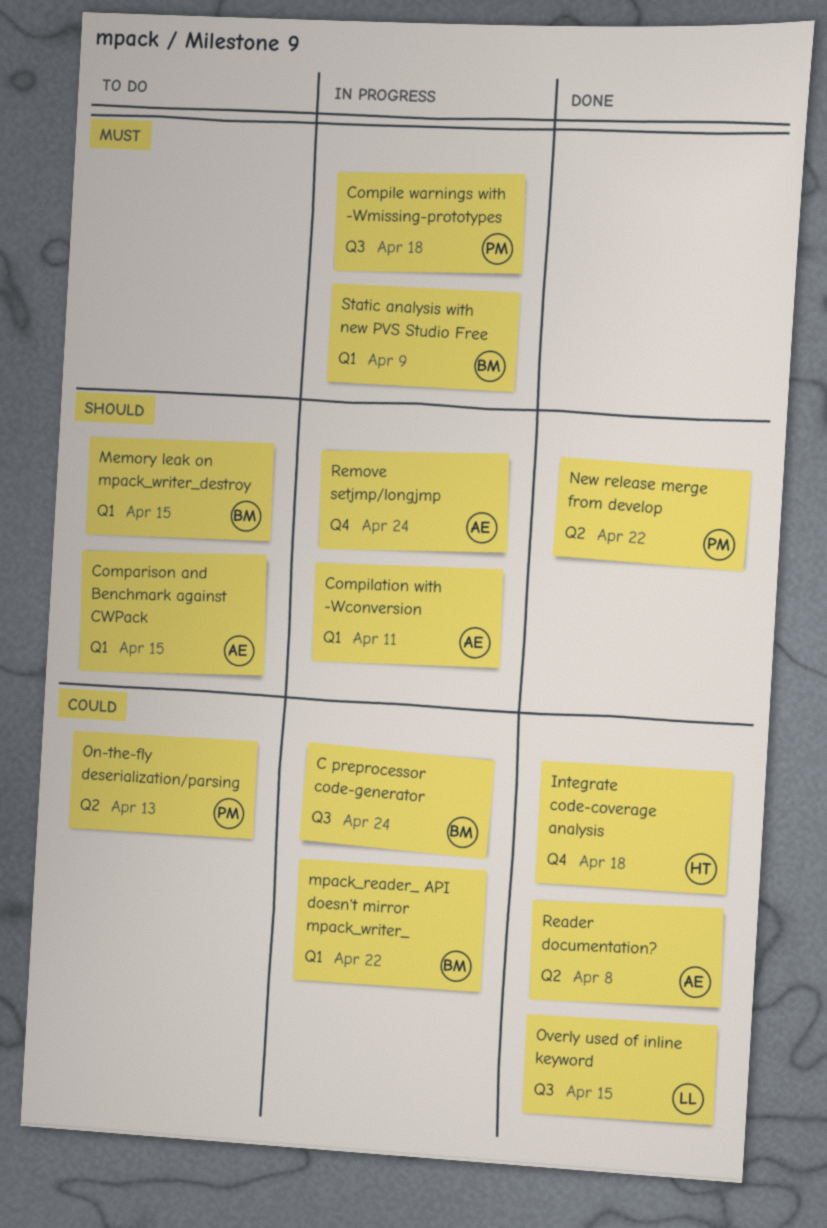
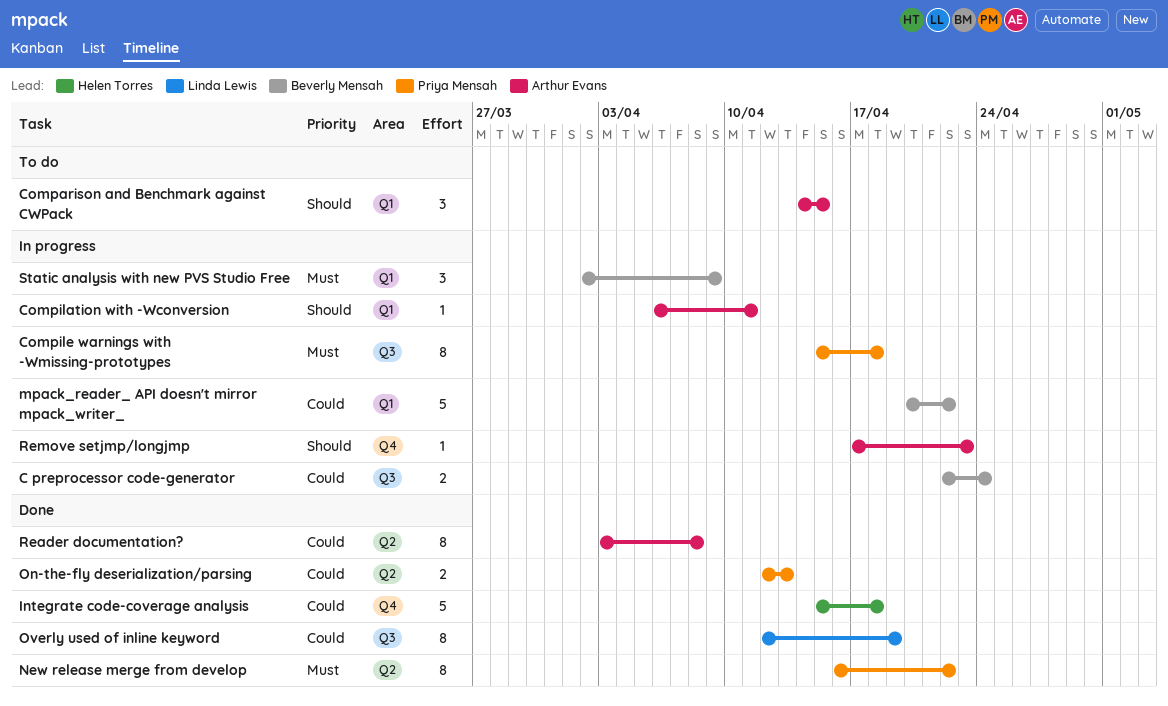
Memory leak on mpack_writer_destroy: present -> none
New release merge from develop, priority: Should -> Must
On-the-fly deserialization/parsing, status: To do -> Done
Overly used of inline keyword, due: Apr 15 -> Apr 19
Remove setjmp/longjmp, due: Apr 24 -> Apr 23

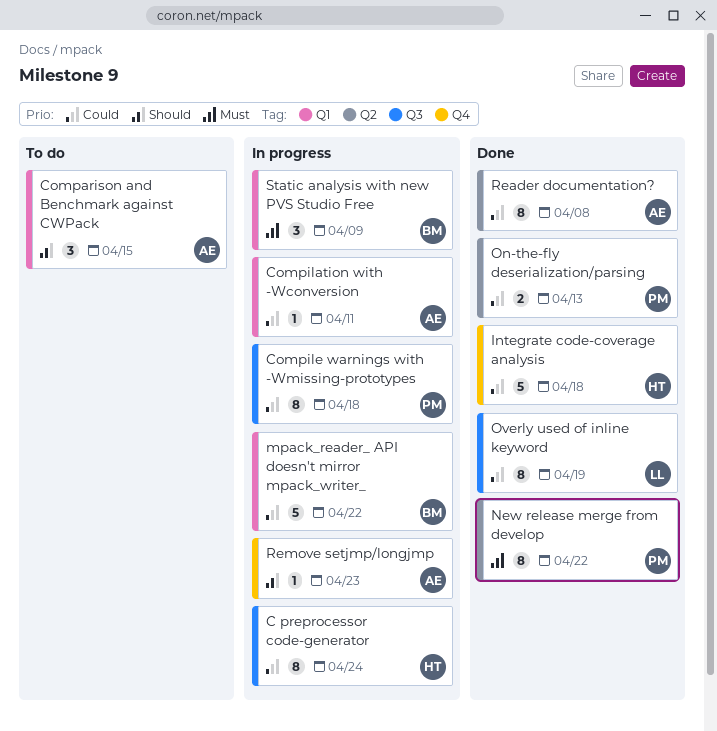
C preprocessor code-generator, owner: Beverly Mensah -> Helen Torres
C preprocessor code-generator, estimate: 2 -> 8
Compilation with -Wconversion, priority: Should -> Could
Compile warnings with -Wmissing-prototypes, priority: Must -> Could

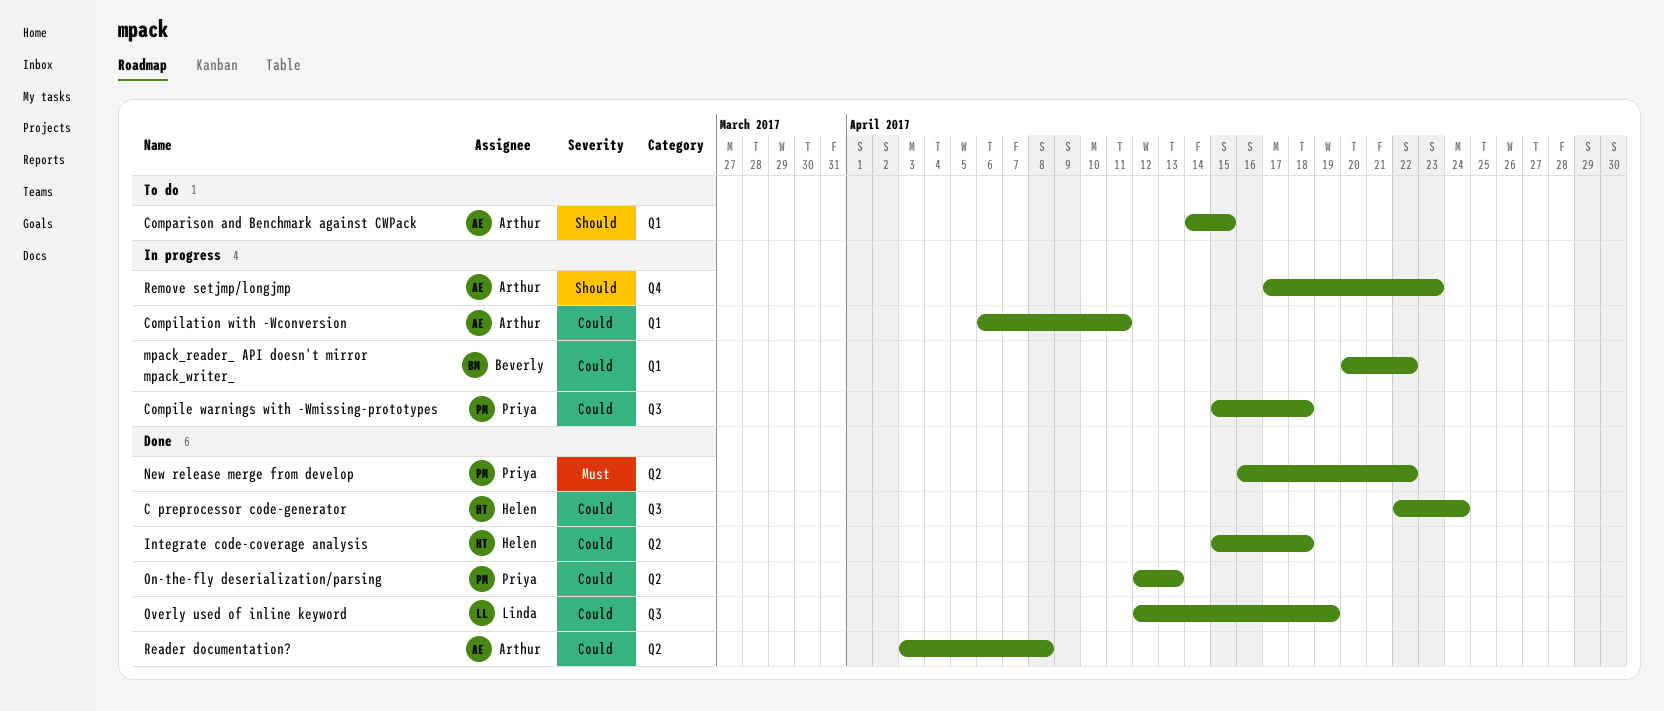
C preprocessor code-generator, status: In progress -> Done
Integrate code-coverage analysis, label: Q4 -> Q2
Static analysis with new PVS Studio Free: present -> none

